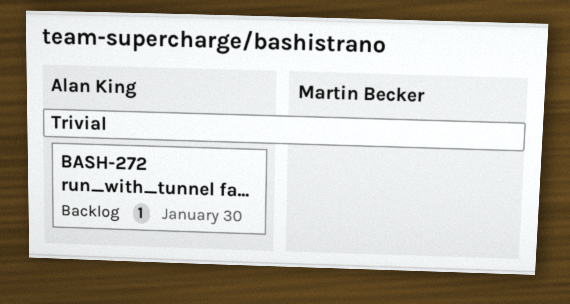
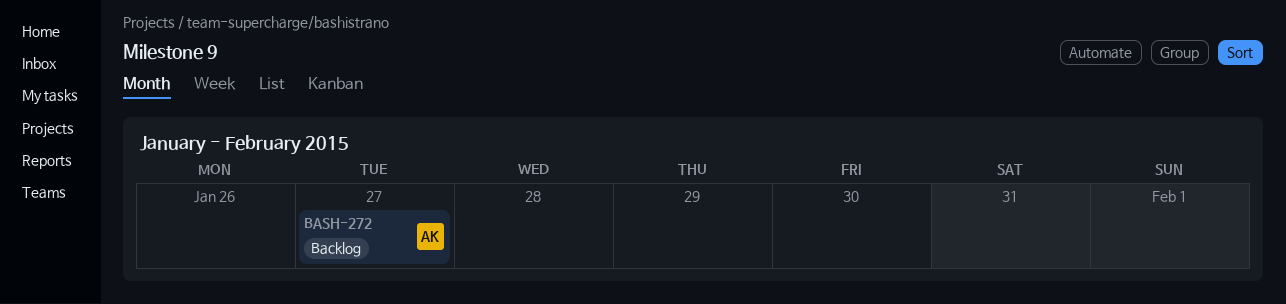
BASH-272, due: Jan 30 -> Jan 27

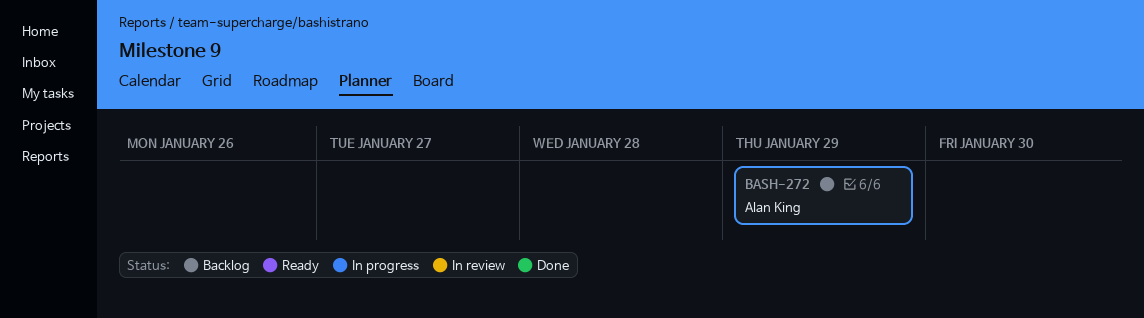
BASH-272, due: Jan 27 -> Jan 29

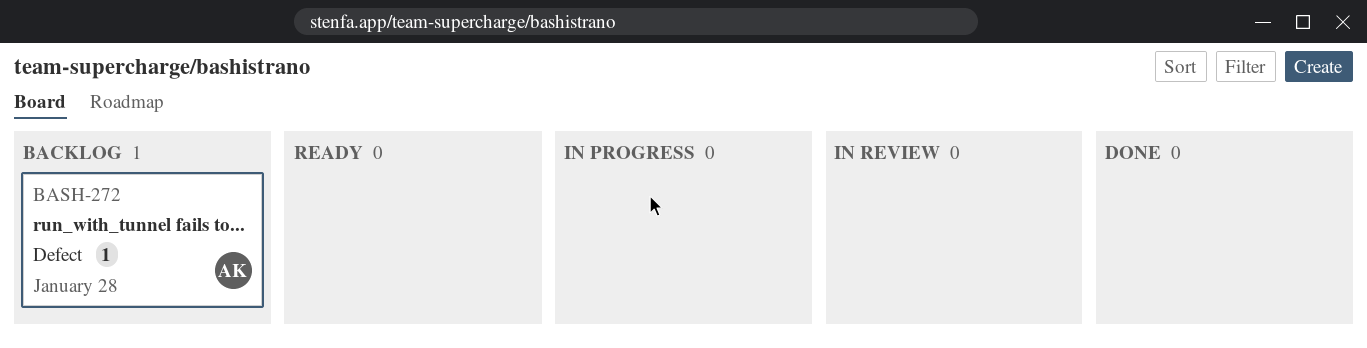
BASH-272, due: Jan 29 -> Jan 28

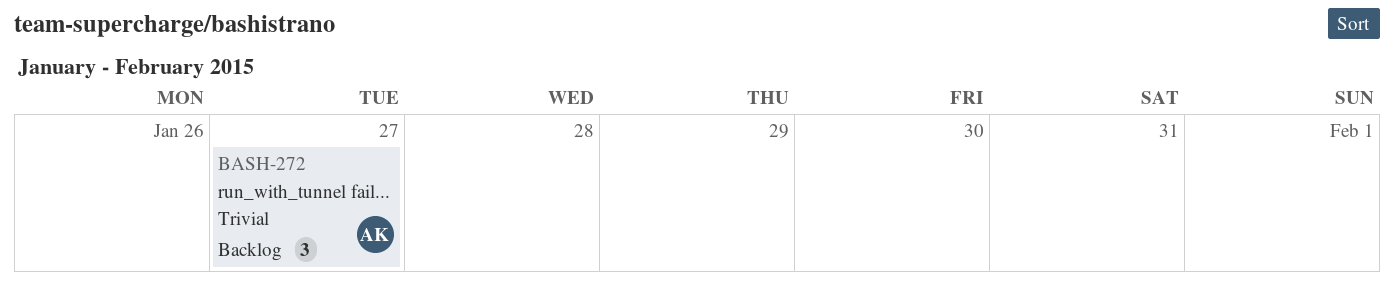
BASH-272, estimate: 1 -> 3
BASH-272, due: Jan 28 -> Jan 27

